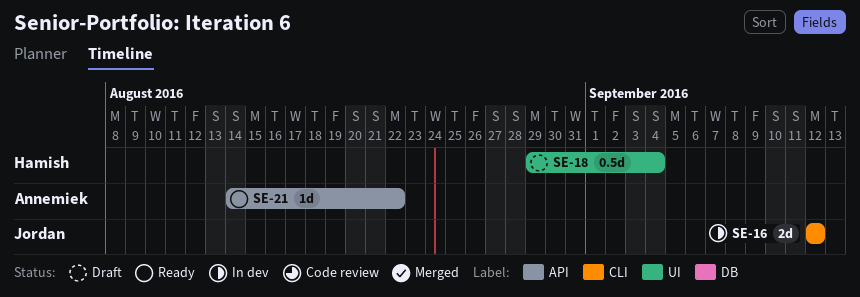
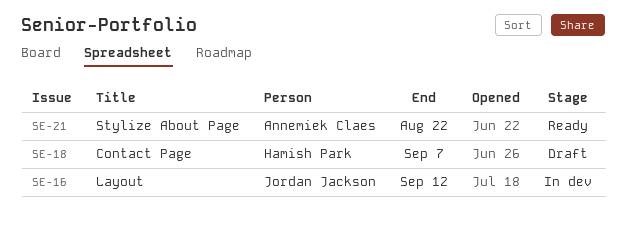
SE-18, due: Sep 4 -> Sep 7

